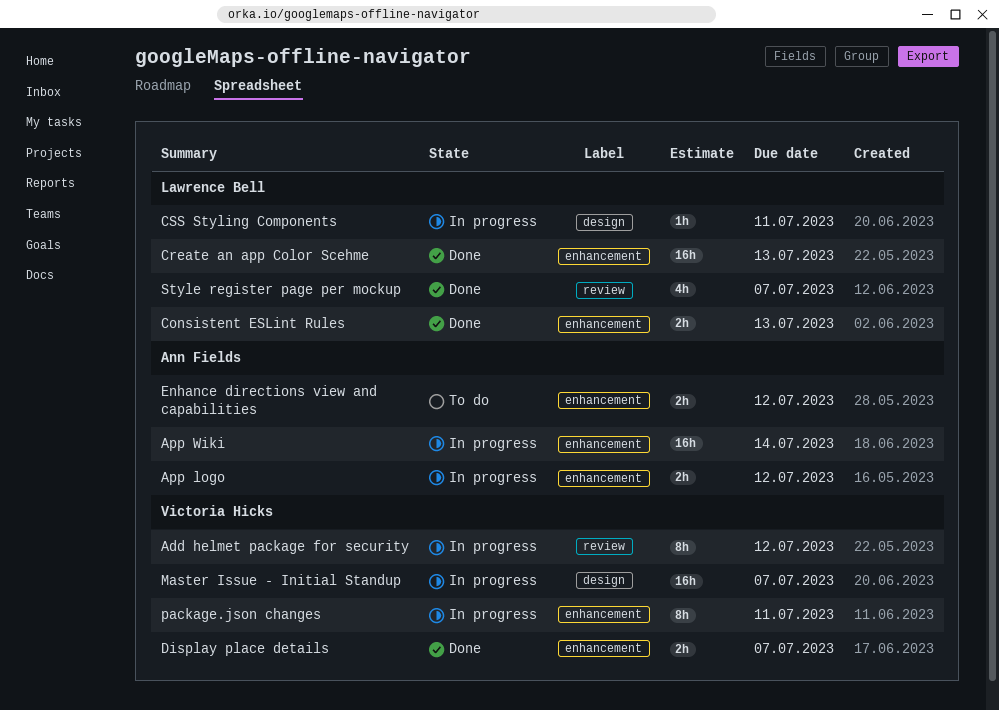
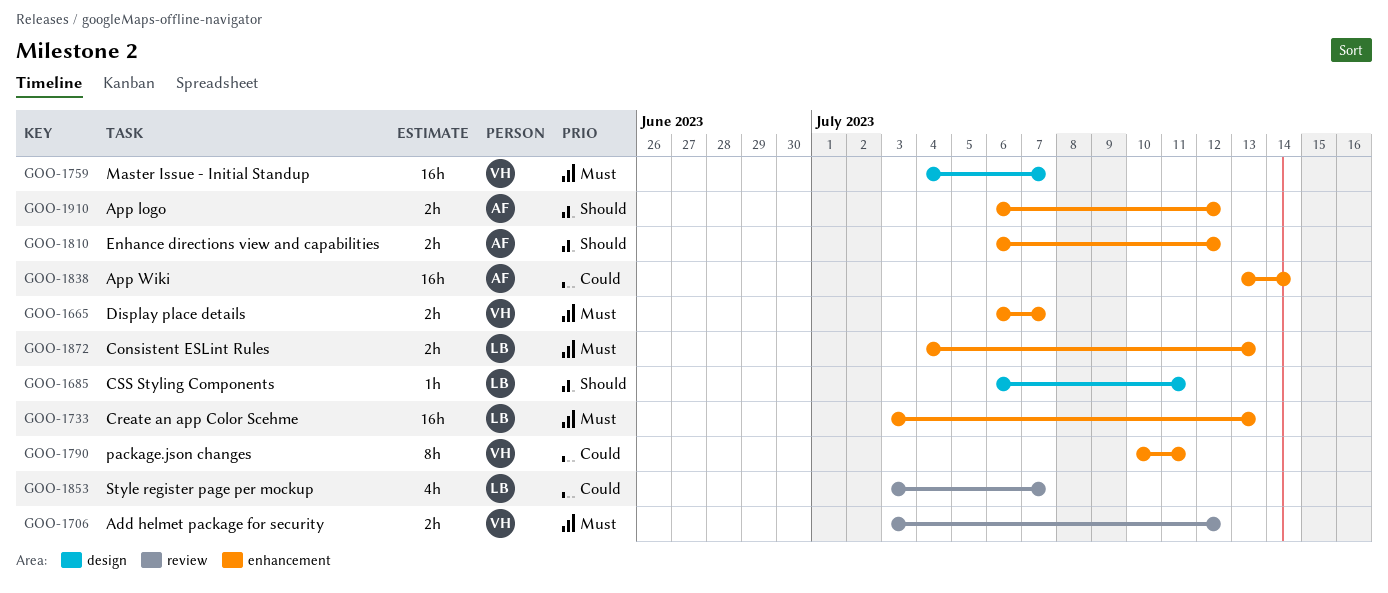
Add helmet package for security, estimate: 8h -> 2h

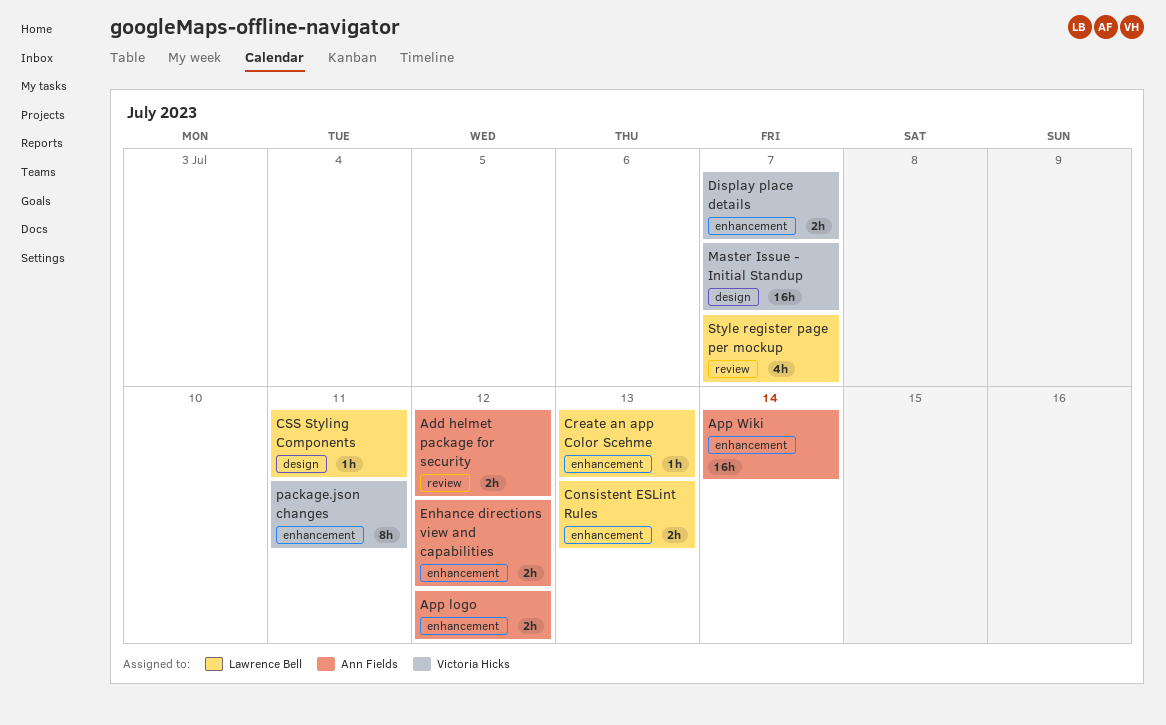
Add helmet package for security, owner: Victoria Hicks -> Ann Fields
Create an app Color Scehme, estimate: 16h -> 1h

